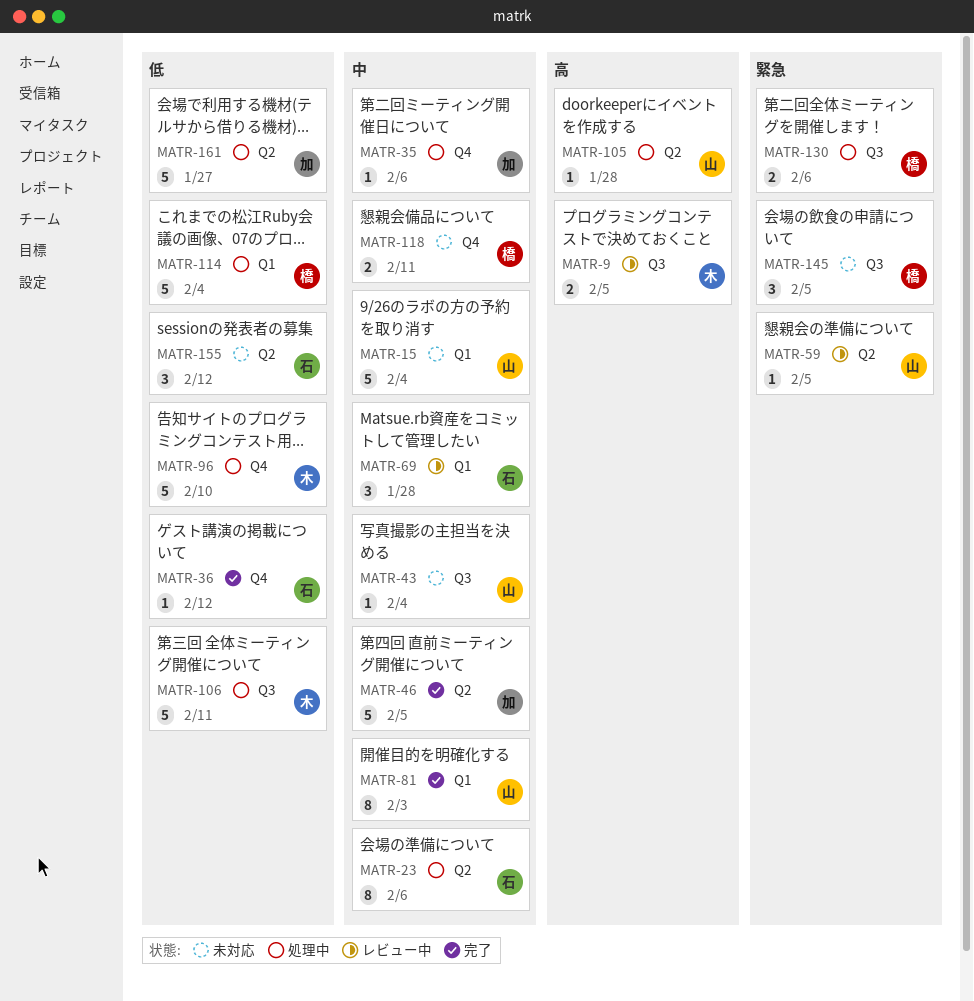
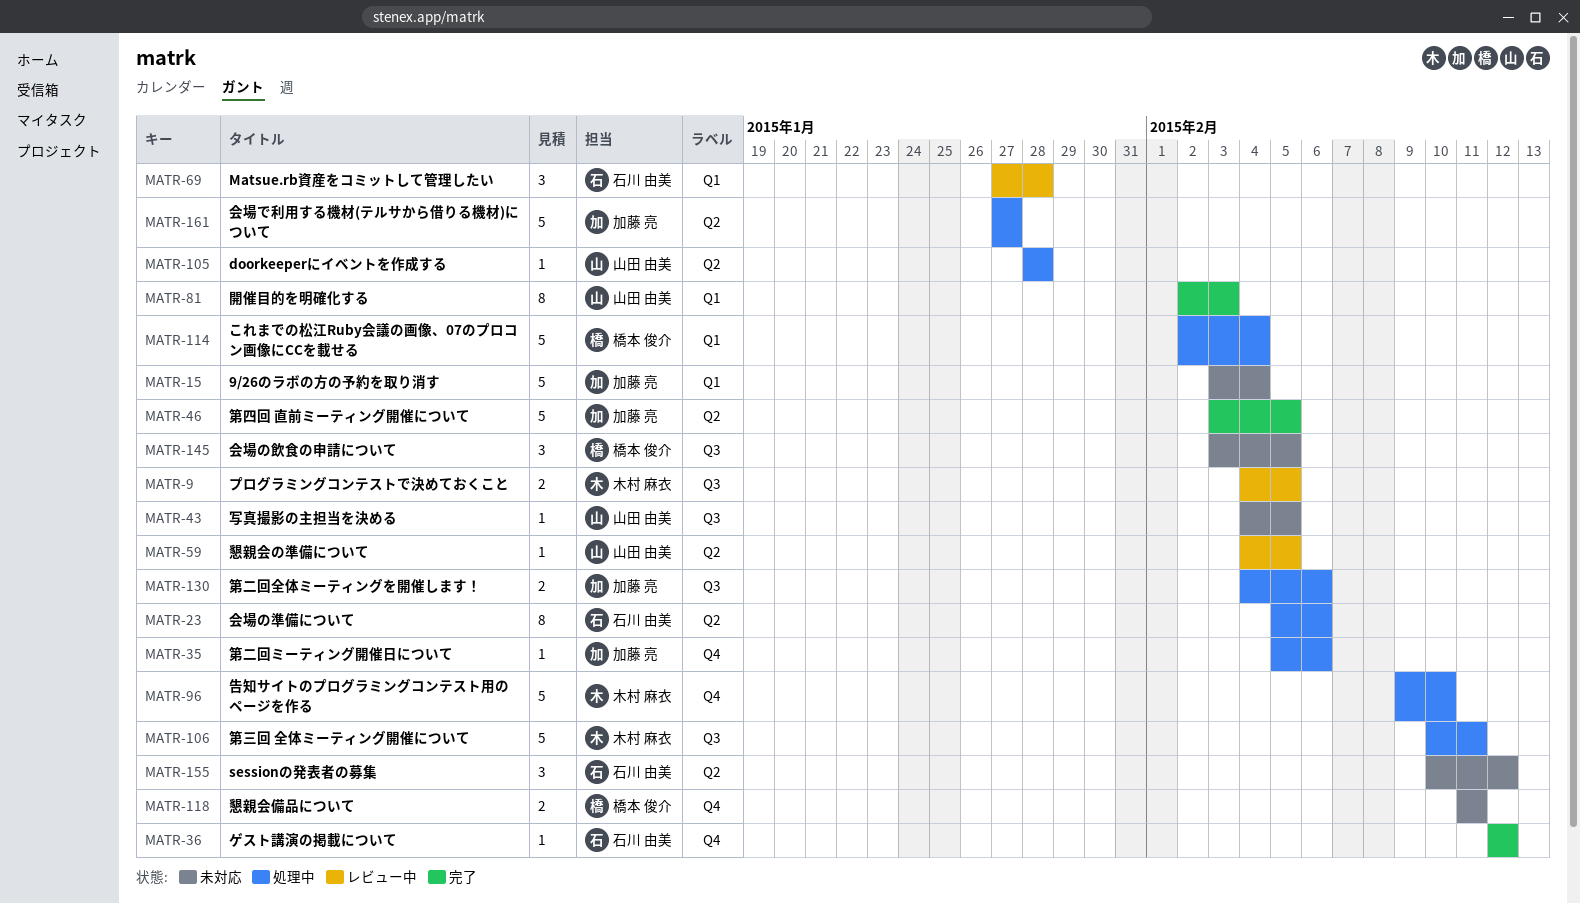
MATR-15, owner: 山田 由美 -> 加藤 亮
MATR-43, due: Feb 4 -> Feb 5
MATR-130, owner: 橋本 俊介 -> 加藤 亮

